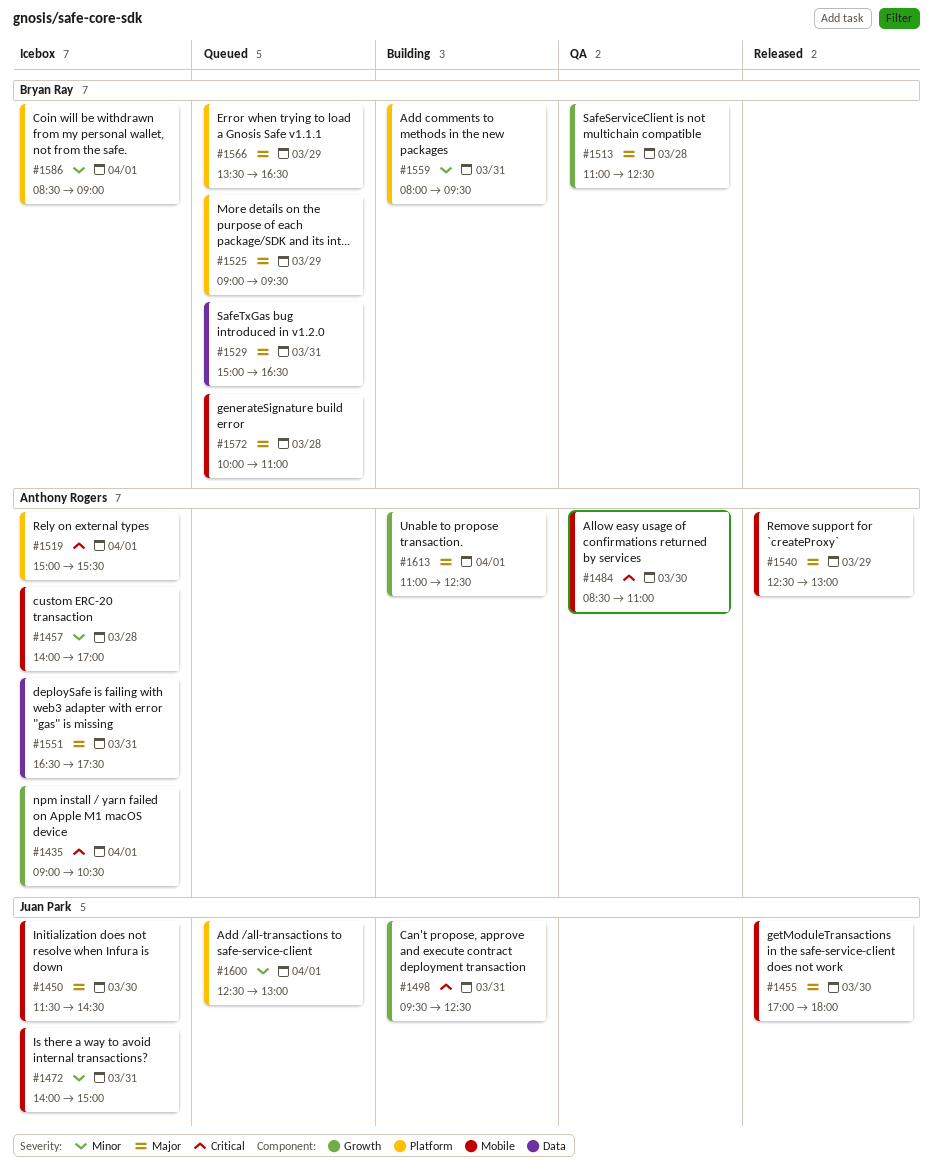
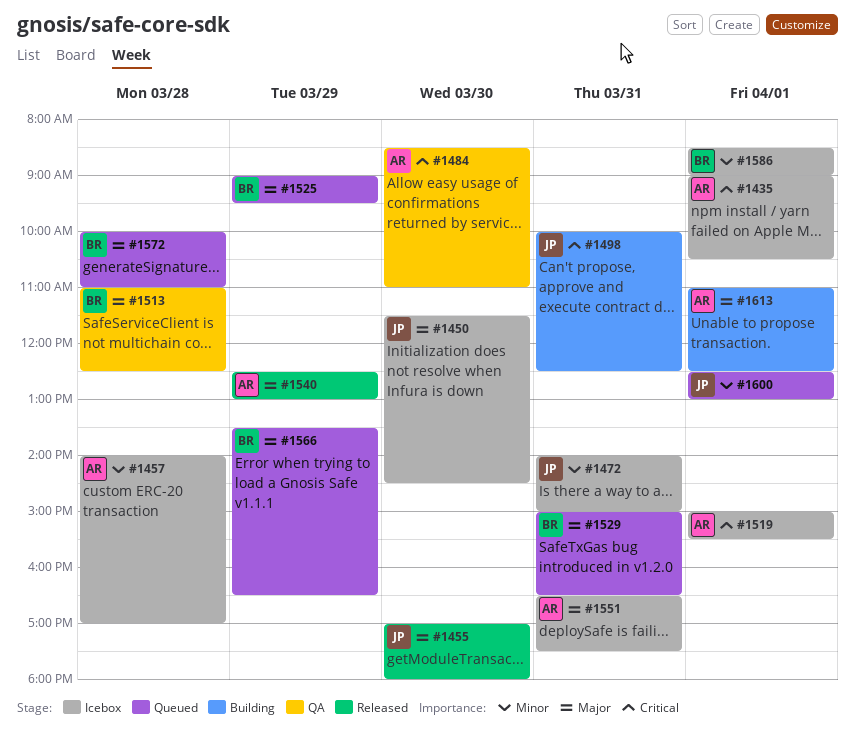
#1498, begins: 09:30 -> 10:00
#1559: present -> none

